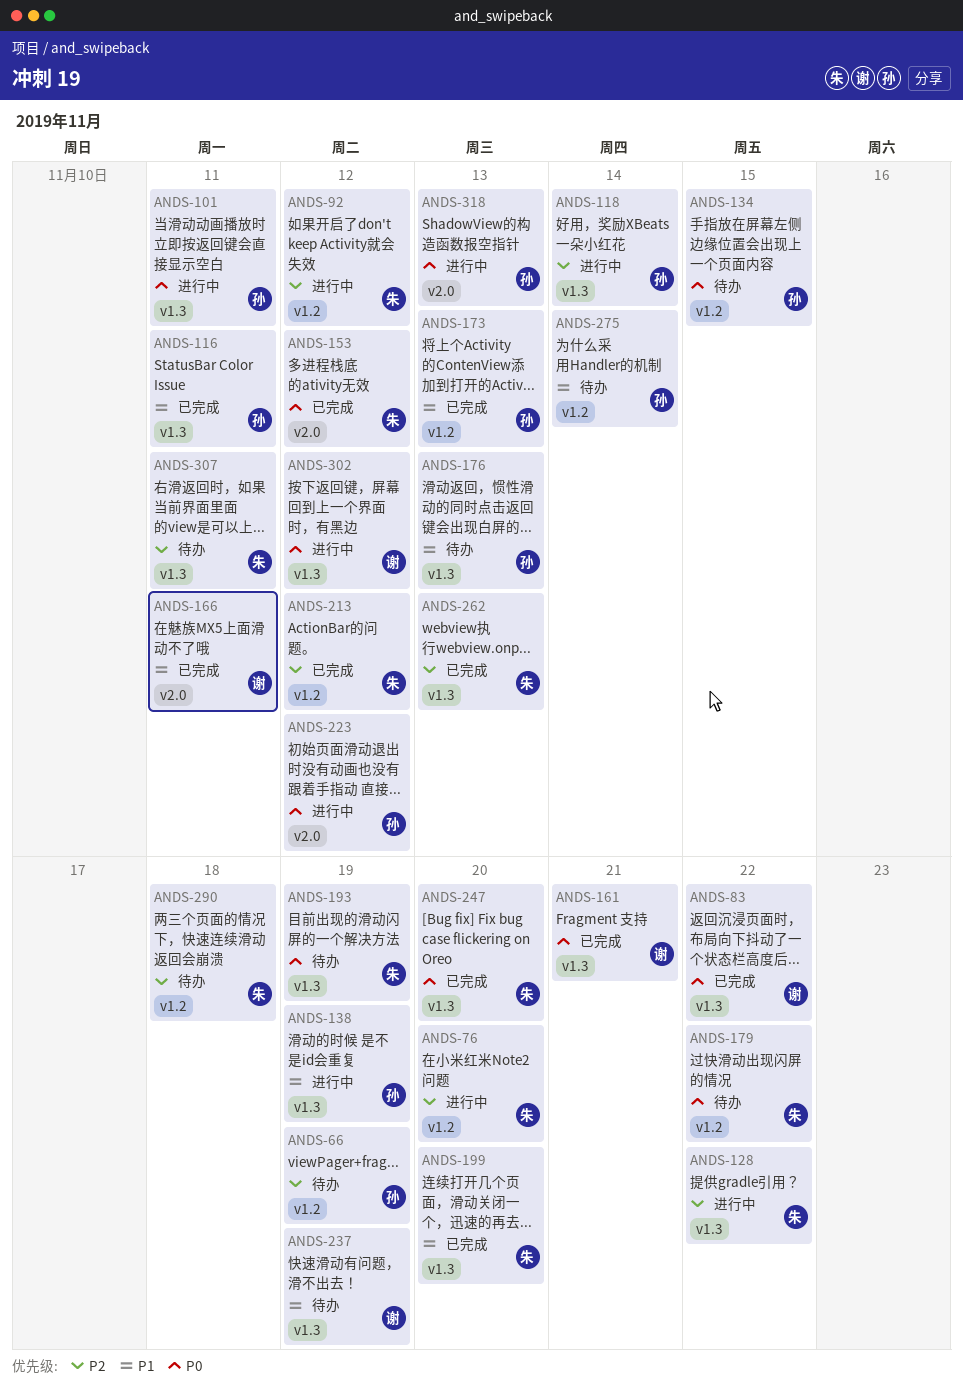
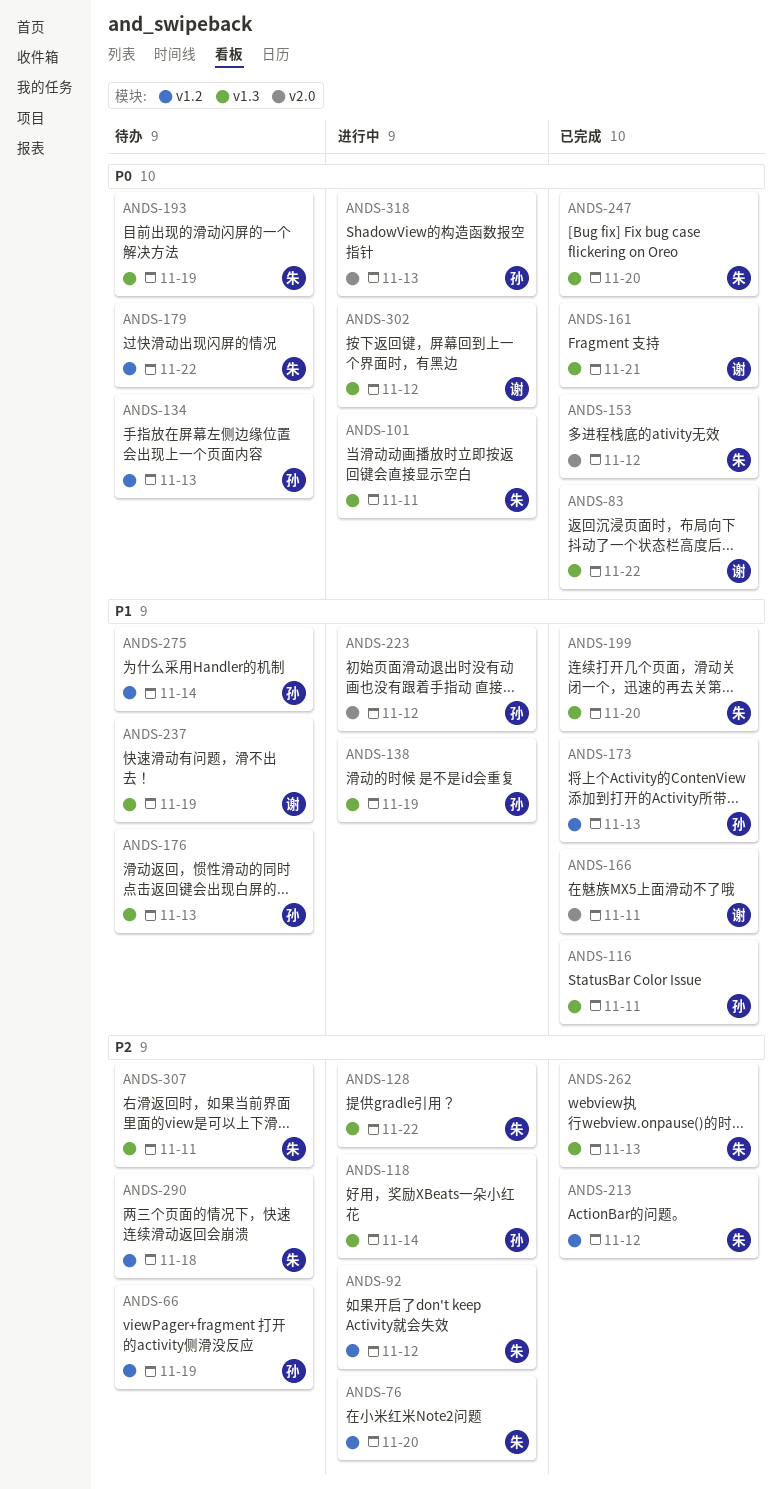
ANDS-101, owner: 孙 -> 朱
ANDS-134, due: Nov 15 -> Nov 13
ANDS-223, priority: P0 -> P1

